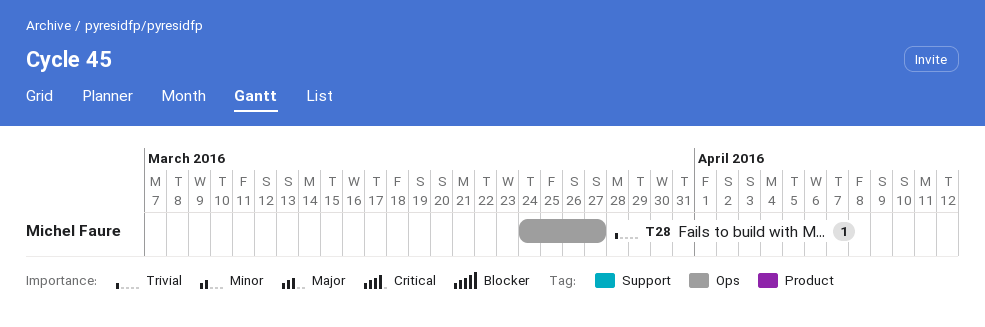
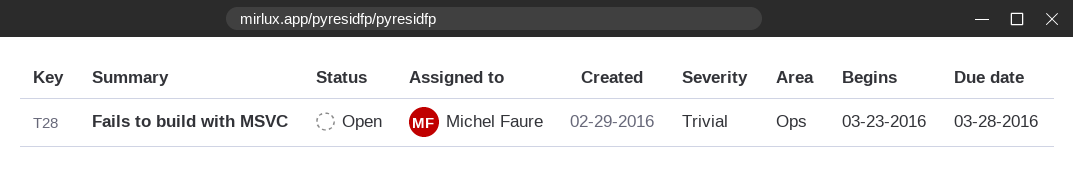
T28, start: Mar 24 -> Mar 23
T28, due: Mar 27 -> Mar 28

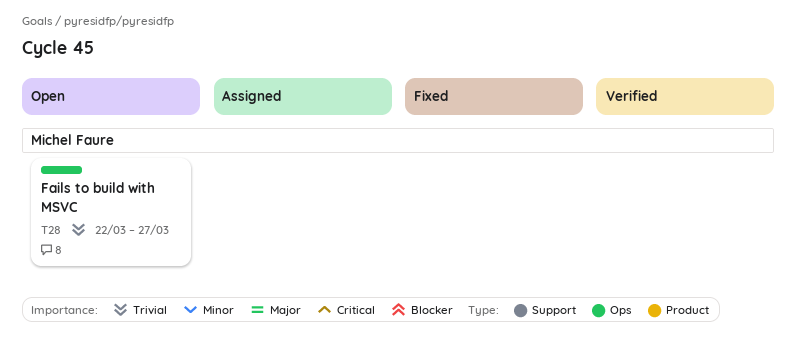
T28, start: Mar 23 -> Mar 22
T28, due: Mar 28 -> Mar 27

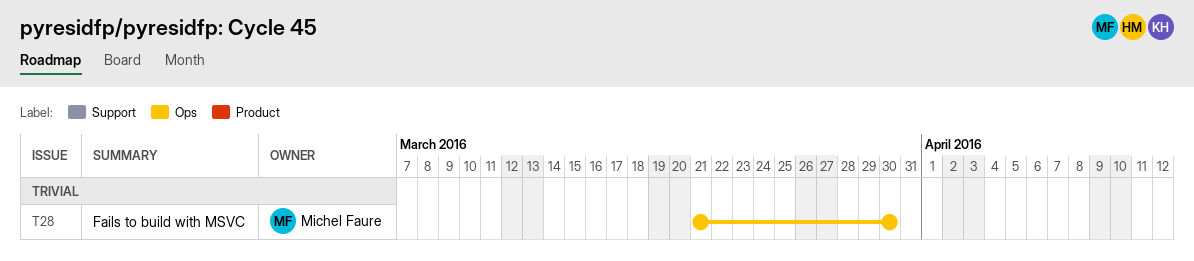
T28, start: Mar 22 -> Mar 21
T28, due: Mar 27 -> Mar 30

